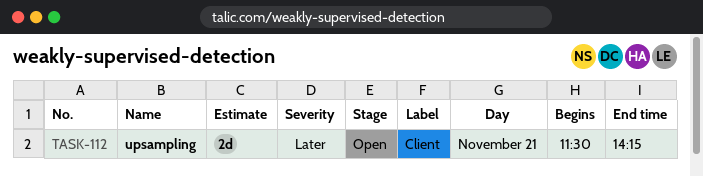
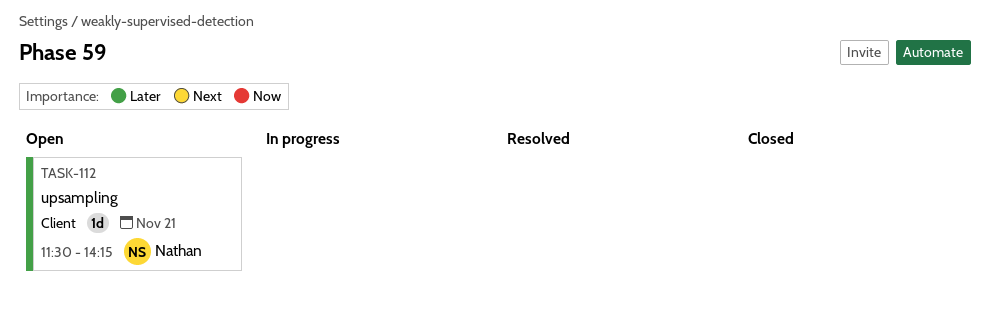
TASK-112, estimate: 2d -> 1d

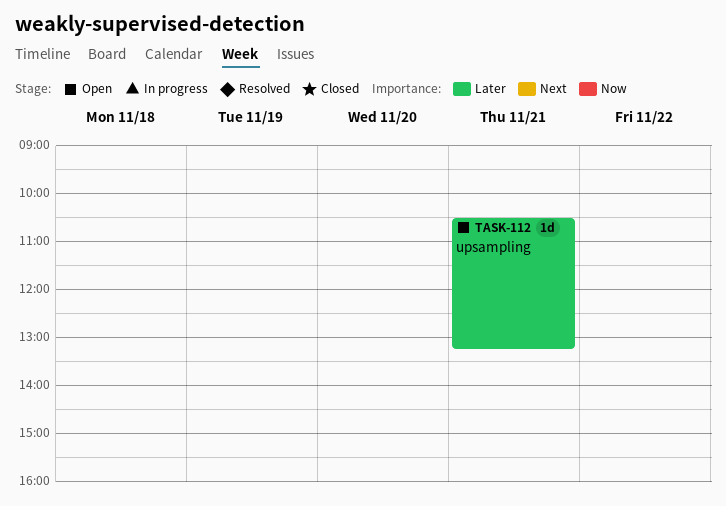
TASK-112, begins: 11:30 -> 10:30
TASK-112, ends: 14:15 -> 13:15

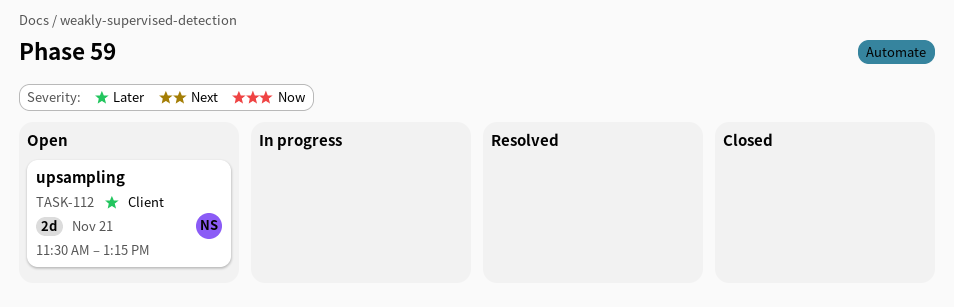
TASK-112, estimate: 1d -> 2d
TASK-112, begins: 10:30 -> 11:30

